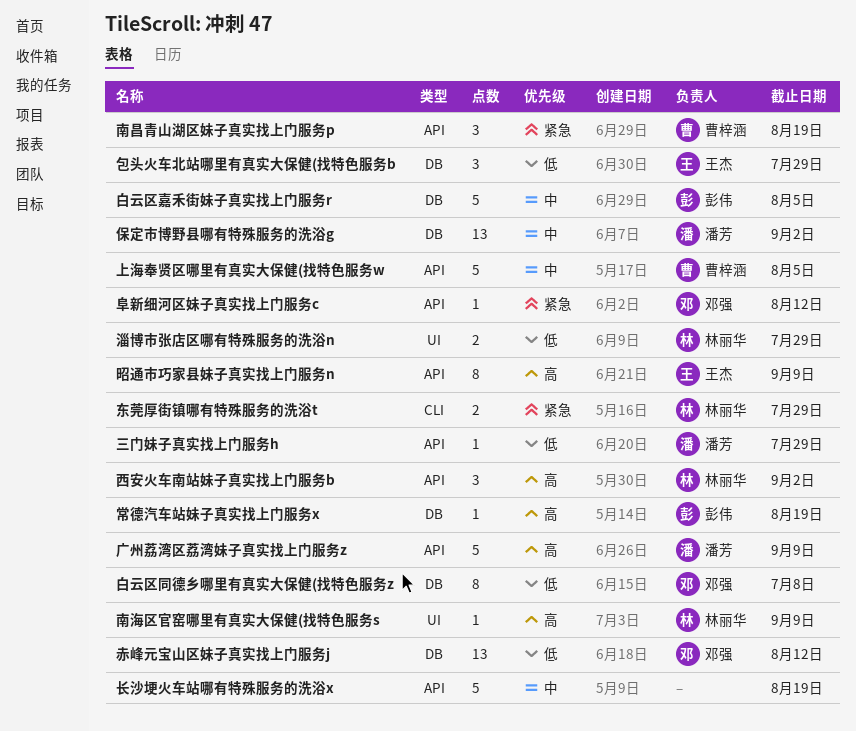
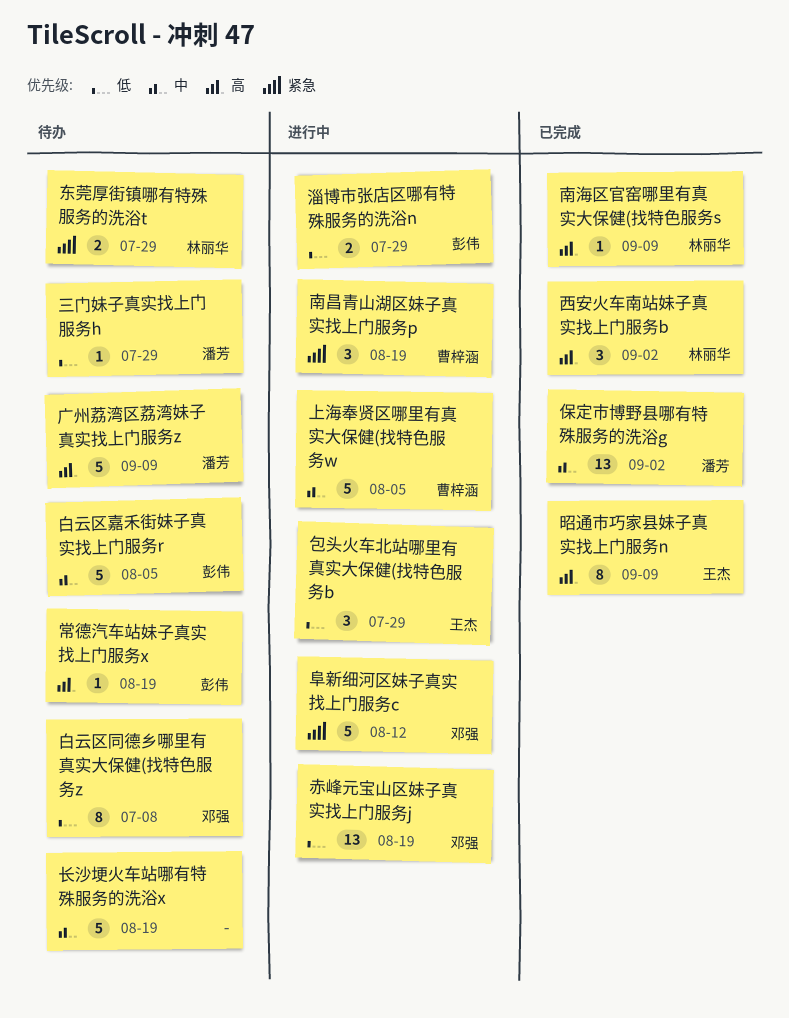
淄博市张店区哪有特殊服务的洗浴n, owner: 林丽华 -> 彭伟
赤峰元宝山区妹子真实找上门服务j, due: Aug 12 -> Aug 19
阜新细河区妹子真实找上门服务c, estimate: 1 -> 5

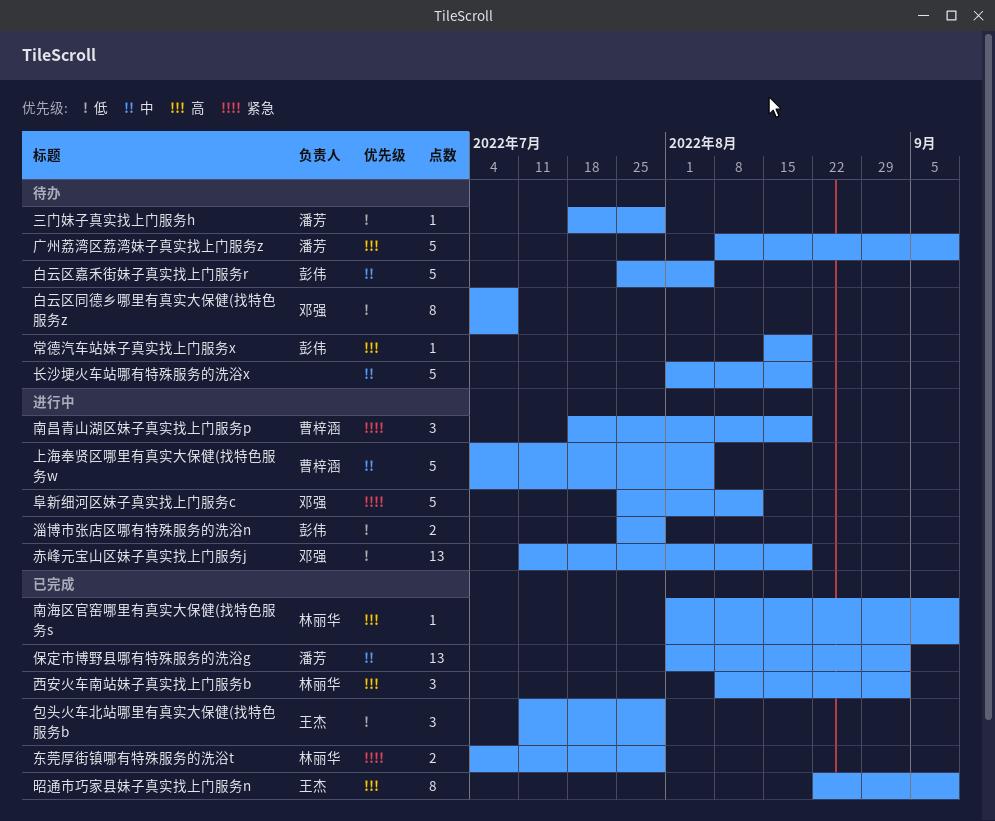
东莞厚街镇哪有特殊服务的洗浴t, status: 待办 -> 已完成
包头火车北站哪里有真实大保健(找特色服务b, status: 进行中 -> 已完成

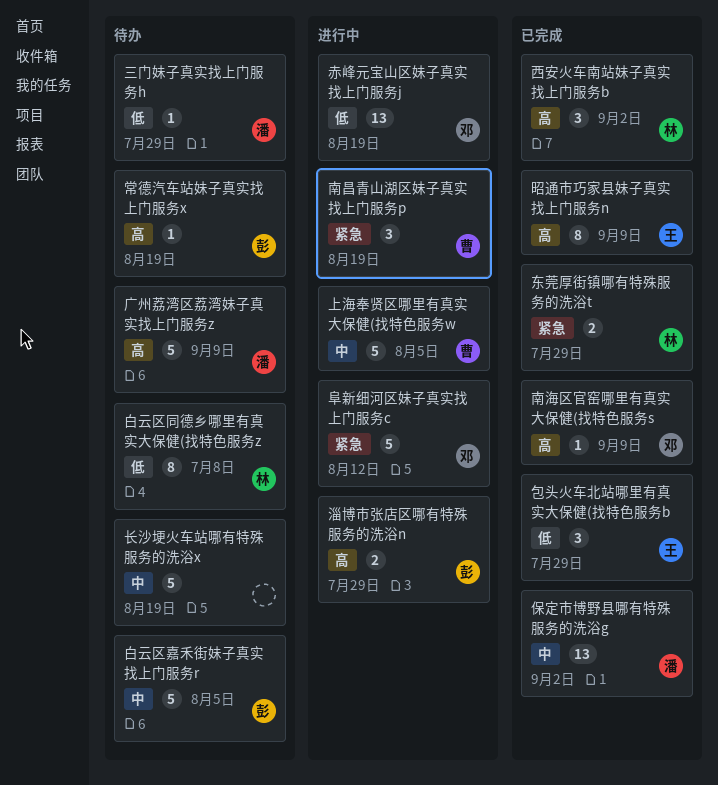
南海区官窑哪里有真实大保健(找特色服务s, owner: 林丽华 -> 邓强
淄博市张店区哪有特殊服务的洗浴n, priority: 低 -> 高
白云区同德乡哪里有真实大保健(找特色服务z, owner: 邓强 -> 林丽华

